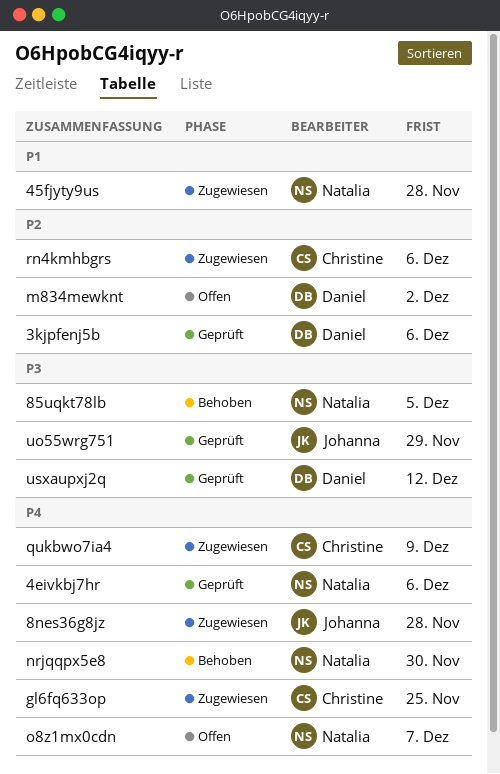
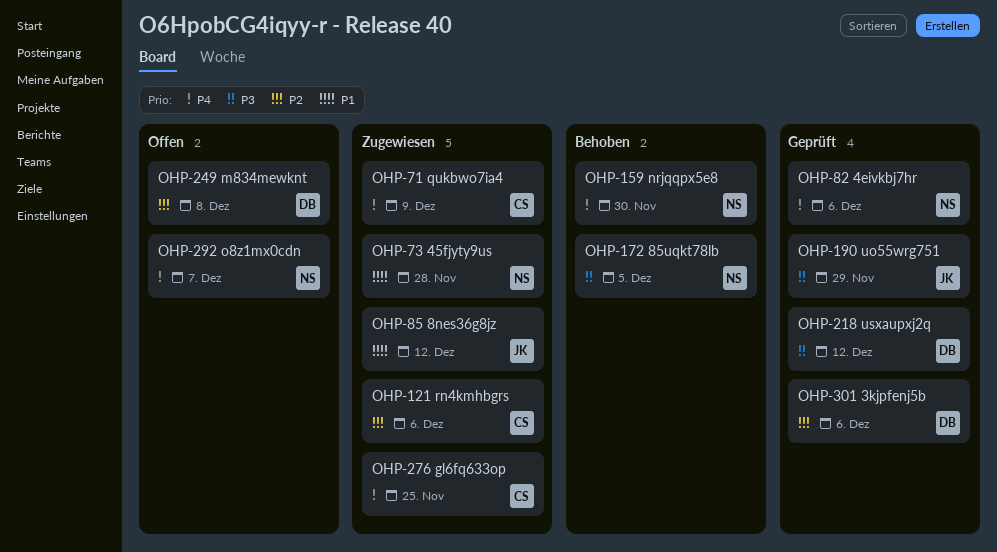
8nes36g8jz, priority: P4 -> P1
8nes36g8jz, due: Nov 28 -> Dec 12
m834mewknt, due: Dec 2 -> Dec 8

